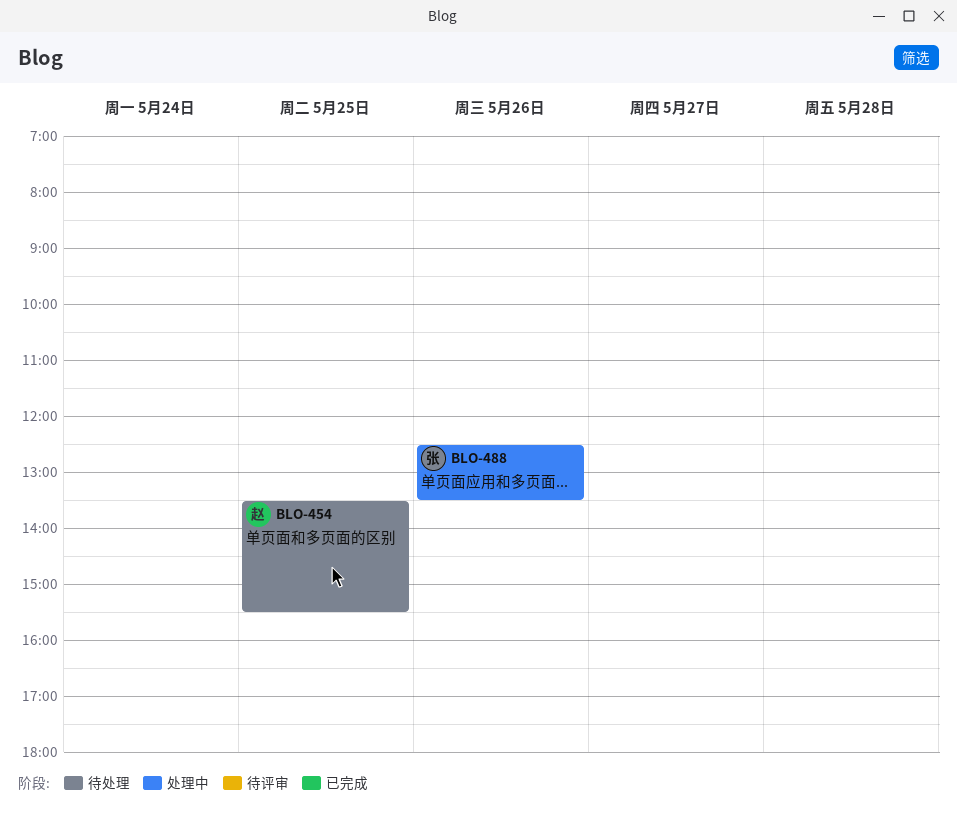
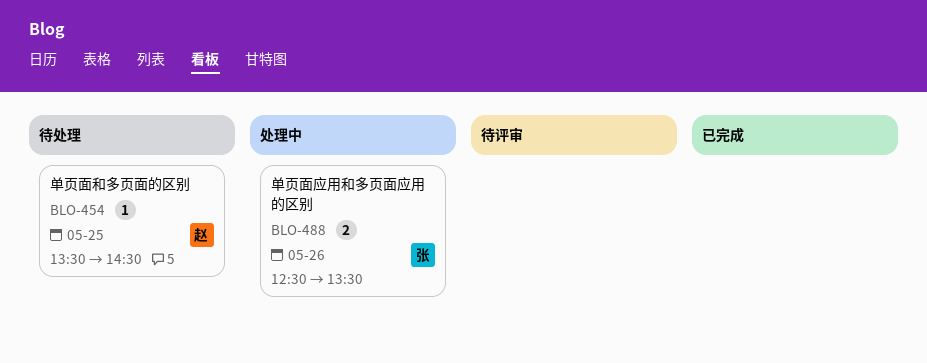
BLO-454, ends: 15:30 -> 14:30

